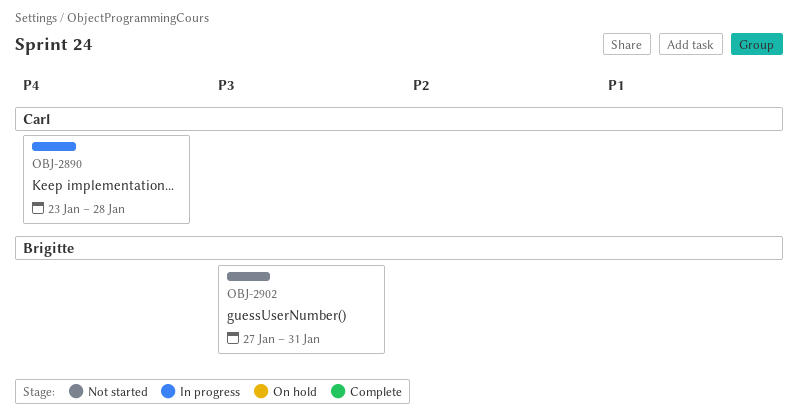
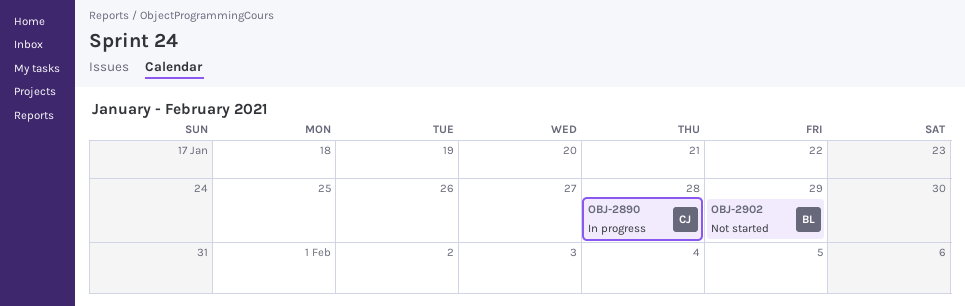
OBJ-2902, due: Jan 31 -> Jan 29

